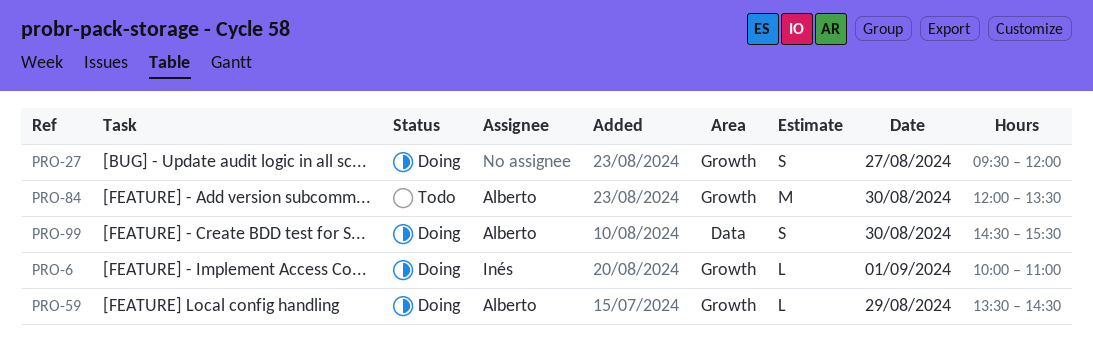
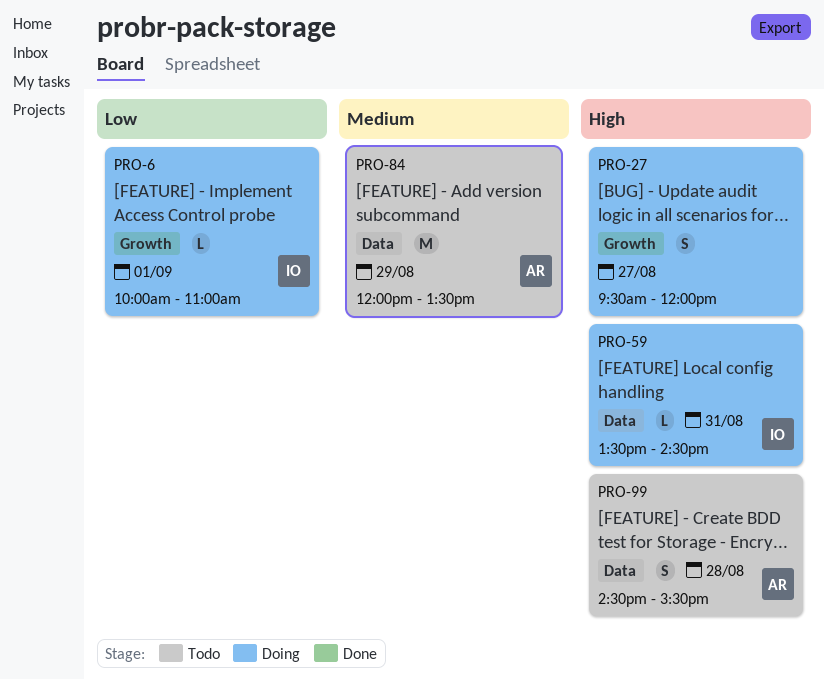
PRO-59, owner: Alberto -> Inés
PRO-59, label: Growth -> Data
PRO-59, day: Aug 29 -> Aug 31
PRO-84, label: Growth -> Data
PRO-84, day: Aug 30 -> Aug 29
PRO-99, status: Doing -> Todo
PRO-99, day: Aug 30 -> Aug 28

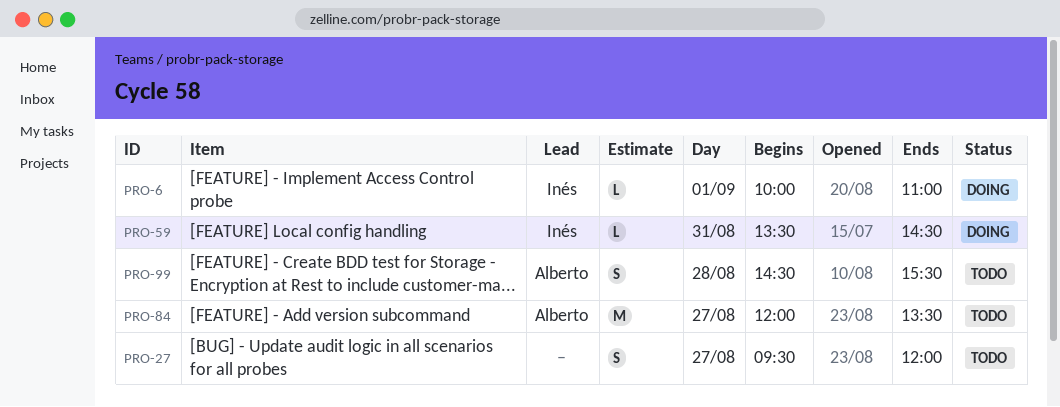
PRO-27, status: Doing -> Todo
PRO-84, day: Aug 29 -> Aug 27

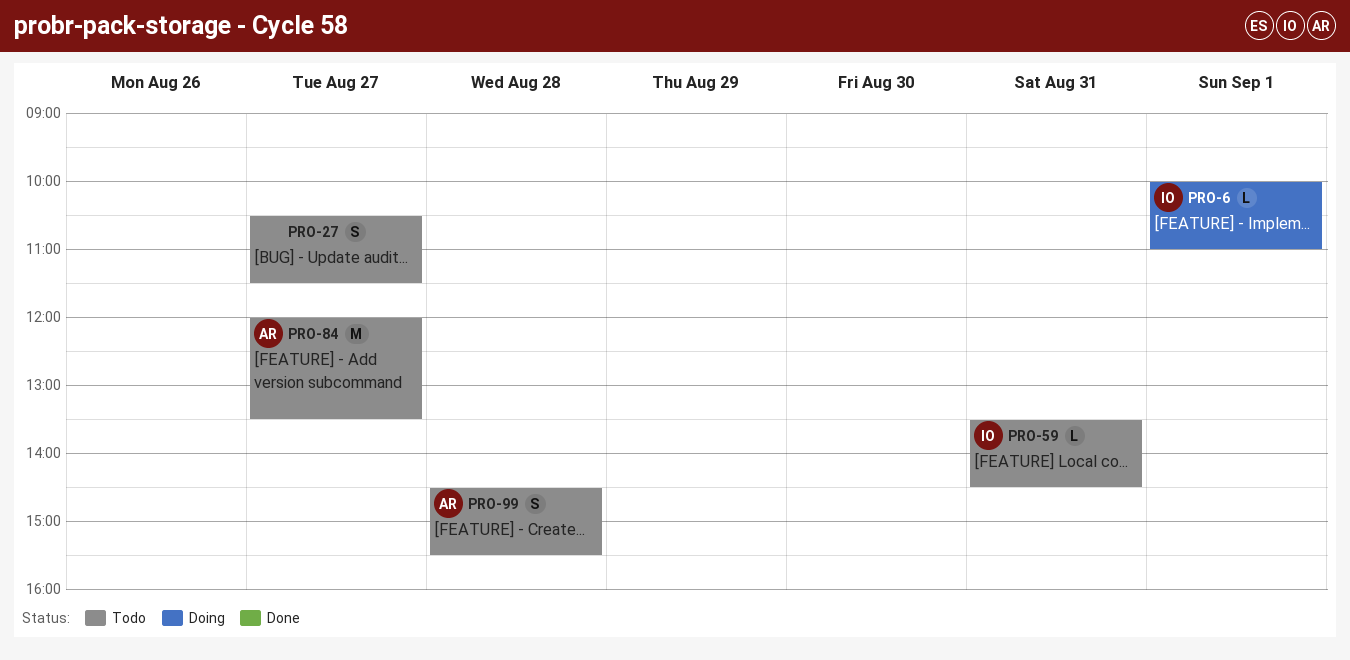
PRO-27, begins: 09:30 -> 10:30
PRO-27, ends: 12:00 -> 11:30
PRO-59, status: Doing -> Todo

